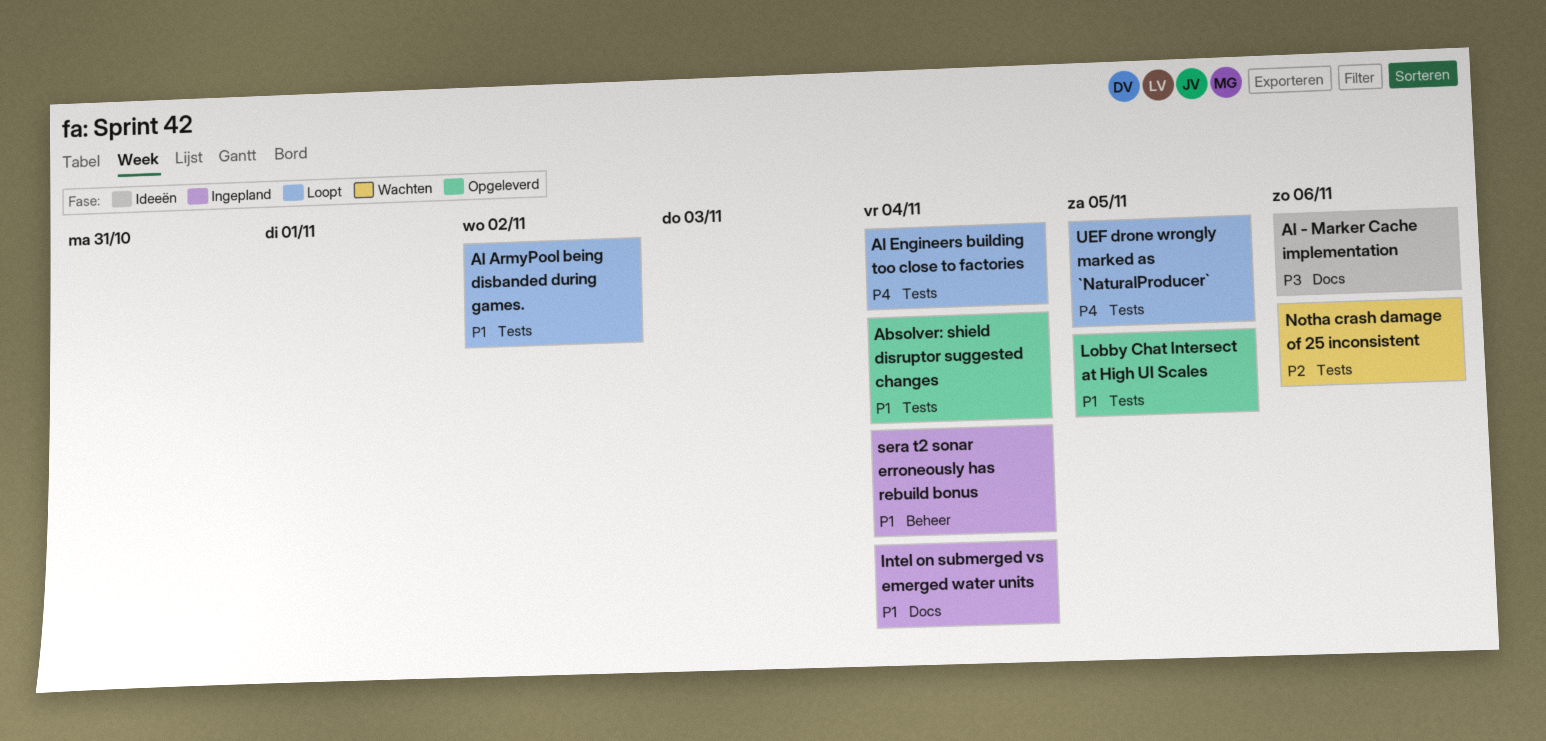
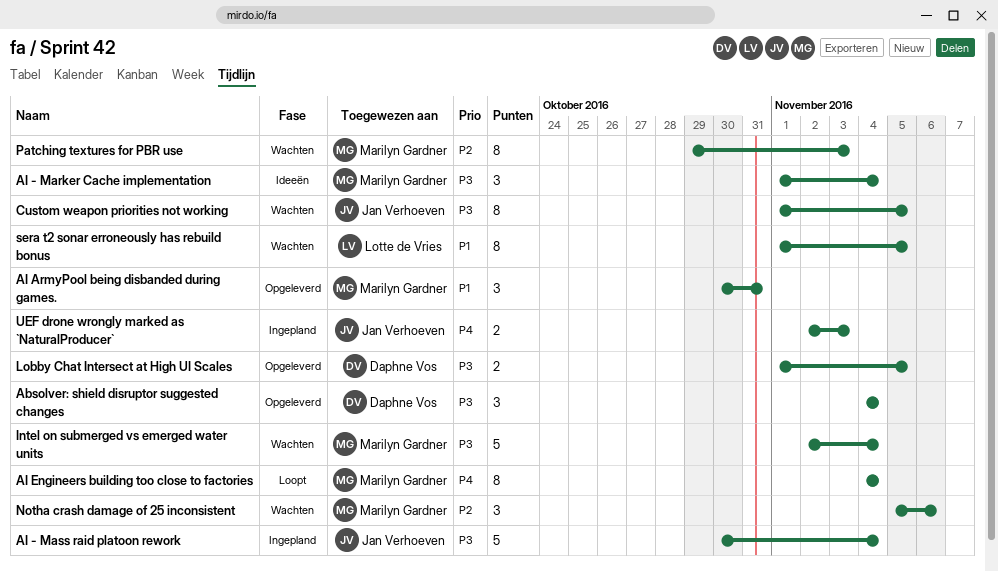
Absolver: shield disruptor suggested changes, priority: P1 -> P3
AI - Marker Cache implementation, due: Nov 6 -> Nov 4
AI - Mass raid platoon rework: none -> present
AI ArmyPool being disbanded during games., status: Loopt -> Opgeleverd
AI ArmyPool being disbanded during games., due: Nov 2 -> Oct 31
Custom weapon priorities not working: none -> present
Intel on submerged vs emerged water units, status: Ingepland -> Wachten
Intel on submerged vs emerged water units, priority: P1 -> P3
Lobby Chat Intersect at High UI Scales, priority: P1 -> P3
Patching textures for PBR use: none -> present
sera t2 sonar erroneously has rebuild bonus, status: Ingepland -> Wachten
sera t2 sonar erroneously has rebuild bonus, due: Nov 4 -> Nov 5
UEF drone wrongly marked as `NaturalProducer`, status: Loopt -> Ingepland
UEF drone wrongly marked as `NaturalProducer`, due: Nov 5 -> Nov 3

